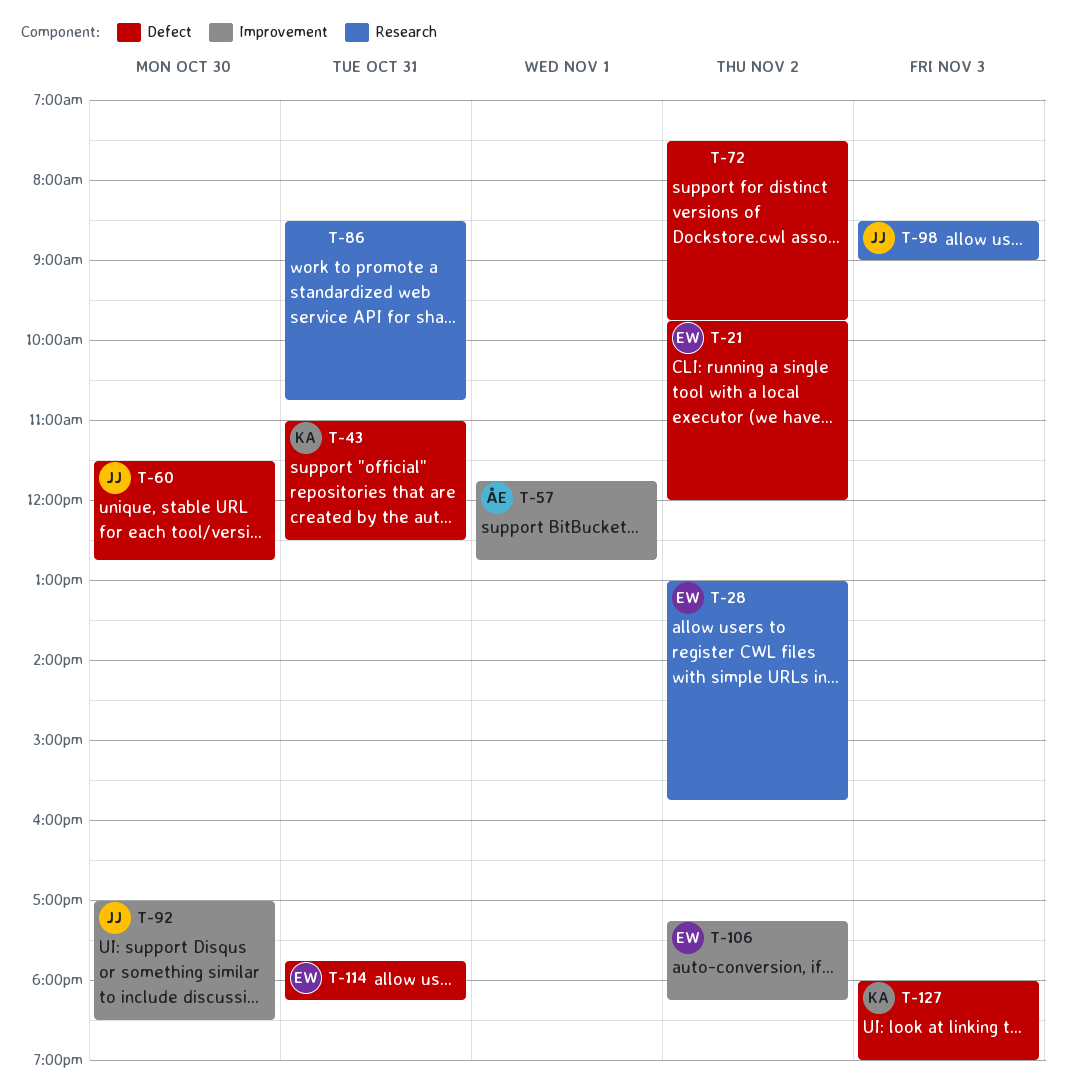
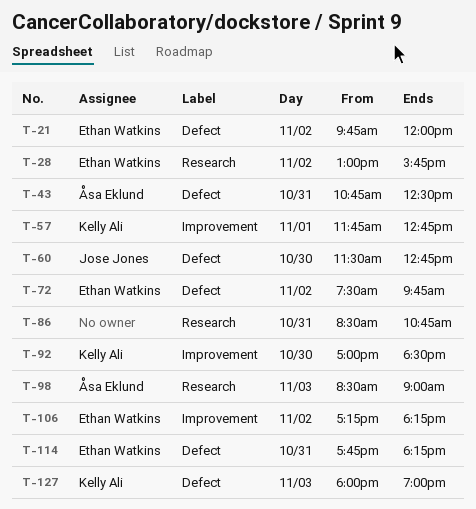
T-43, owner: Kelly Ali -> Åsa Eklund
T-43, begins: 11:00 -> 10:45
T-57, owner: Åsa Eklund -> Kelly Ali
T-72, owner: none -> Ethan Watkins
T-92, owner: Jose Jones -> Kelly Ali
T-98, owner: Jose Jones -> Åsa Eklund

